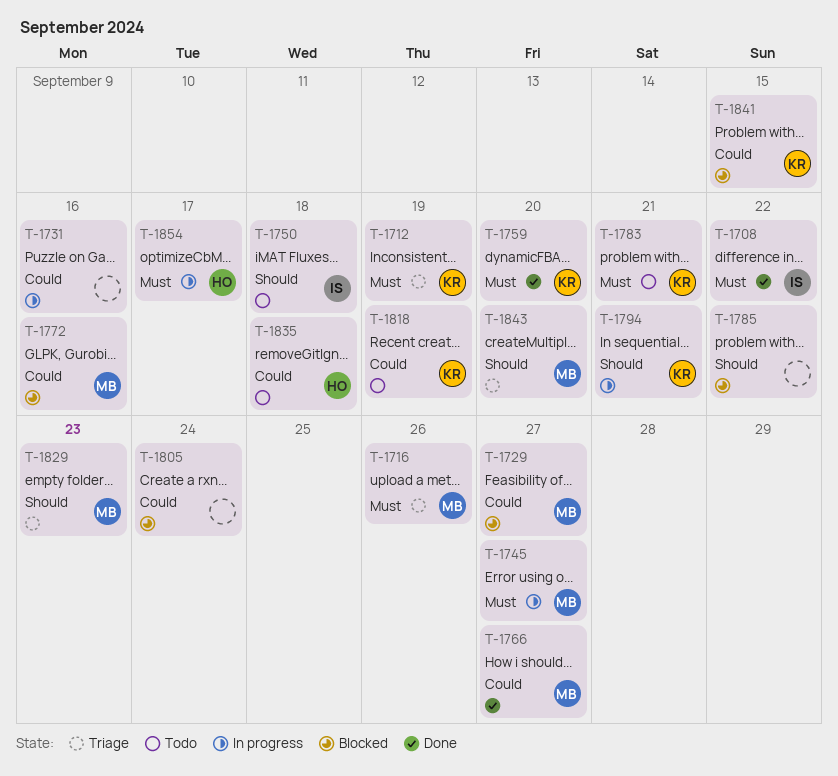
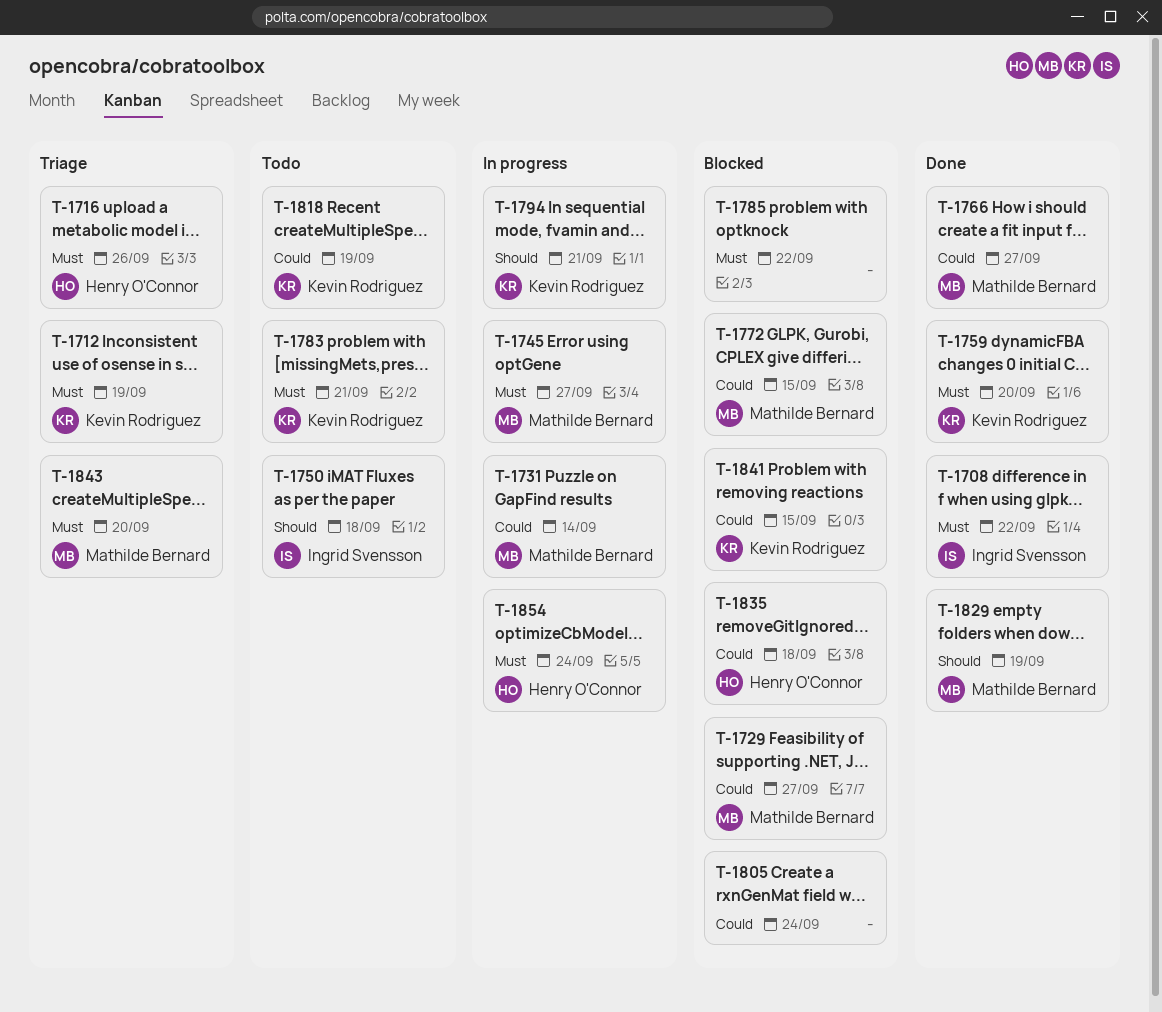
T-1716, owner: Mathilde Bernard -> Henry O'Connor
T-1731, owner: none -> Mathilde Bernard
T-1731, due: Sep 16 -> Sep 14
T-1772, due: Sep 16 -> Sep 15
T-1785, priority: Should -> Must
T-1829, status: Triage -> Done
T-1829, due: Sep 23 -> Sep 19
T-1835, status: Todo -> Blocked
T-1843, priority: Should -> Must
T-1854, due: Sep 17 -> Sep 24

